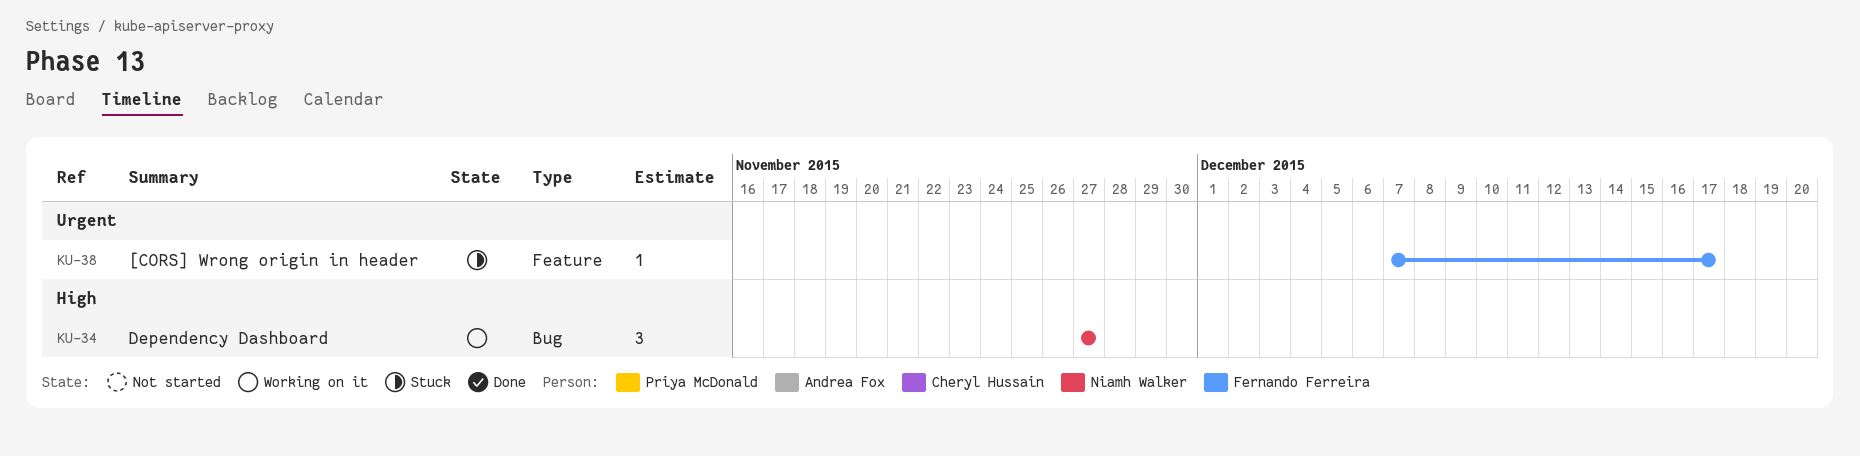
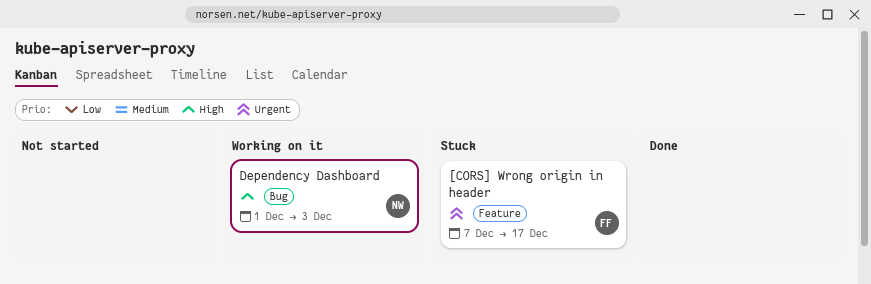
Dependency Dashboard, start: Nov 27 -> Dec 1
Dependency Dashboard, due: Nov 27 -> Dec 3

